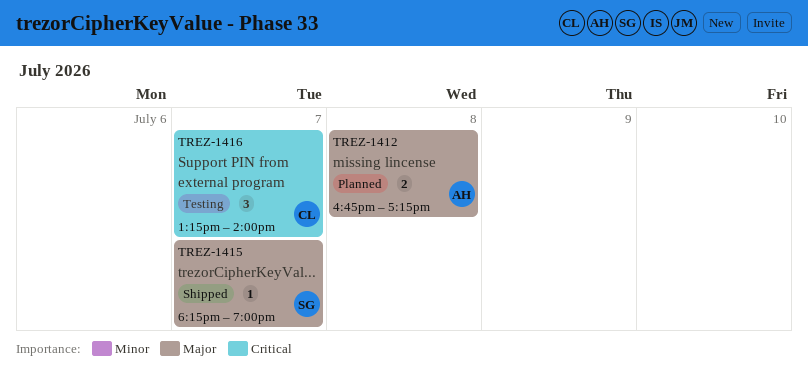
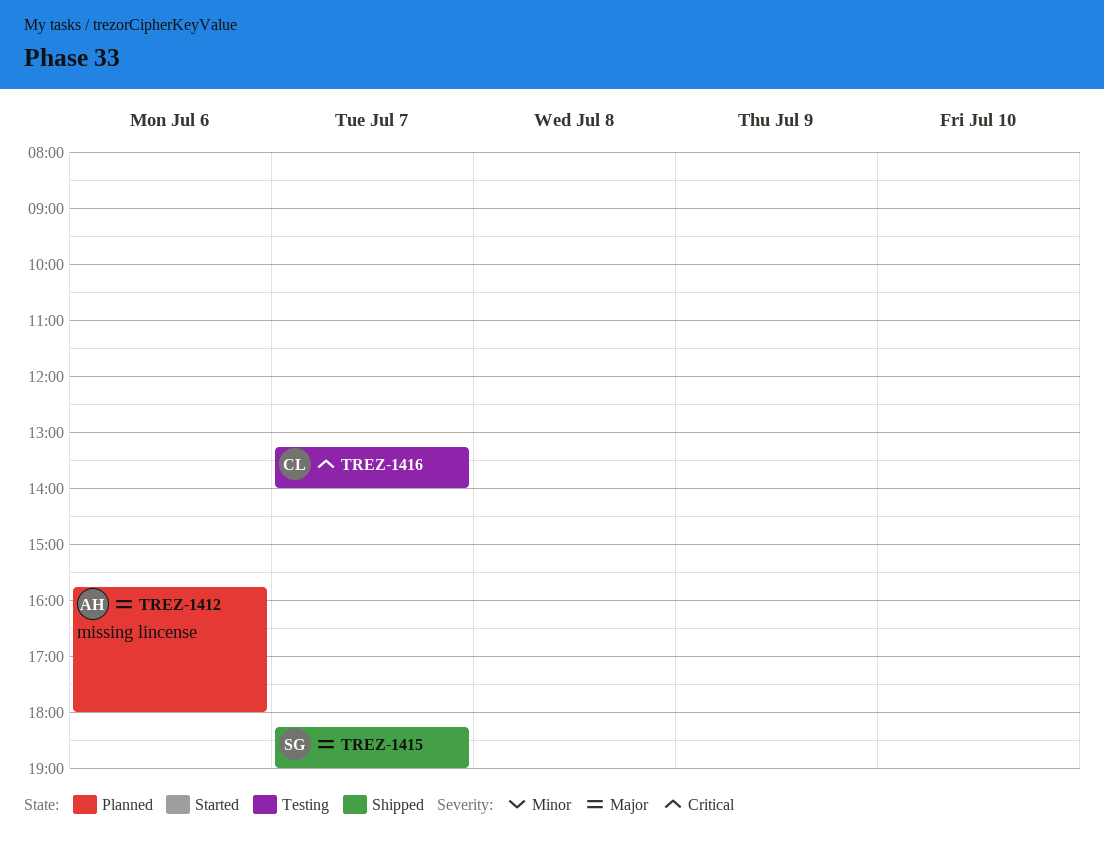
TREZ-1412, day: Jul 8 -> Jul 6
TREZ-1412, begins: 16:45 -> 15:45
TREZ-1412, ends: 17:15 -> 18:00

